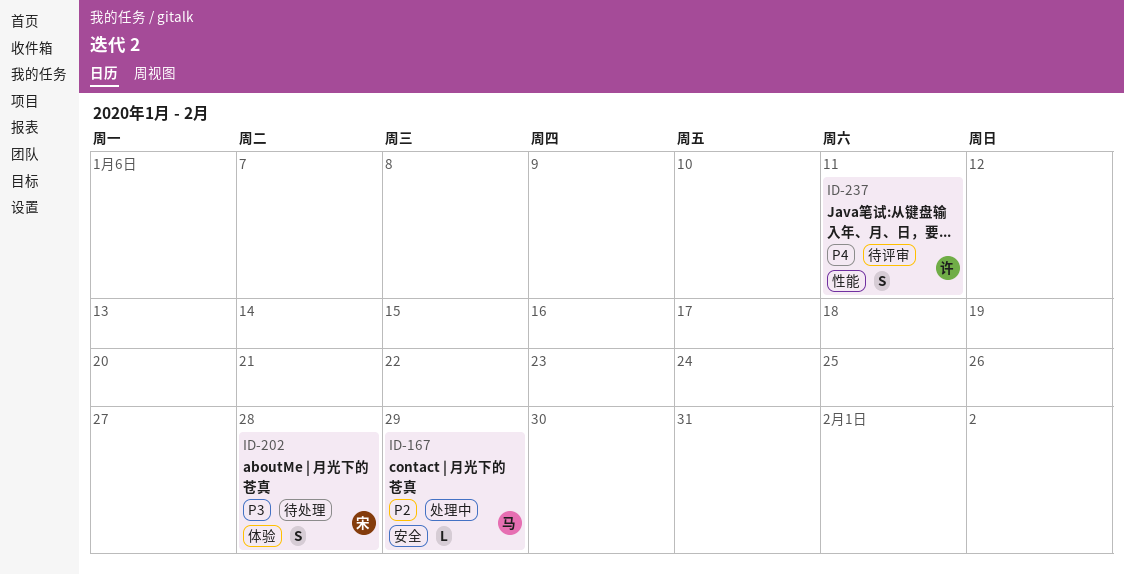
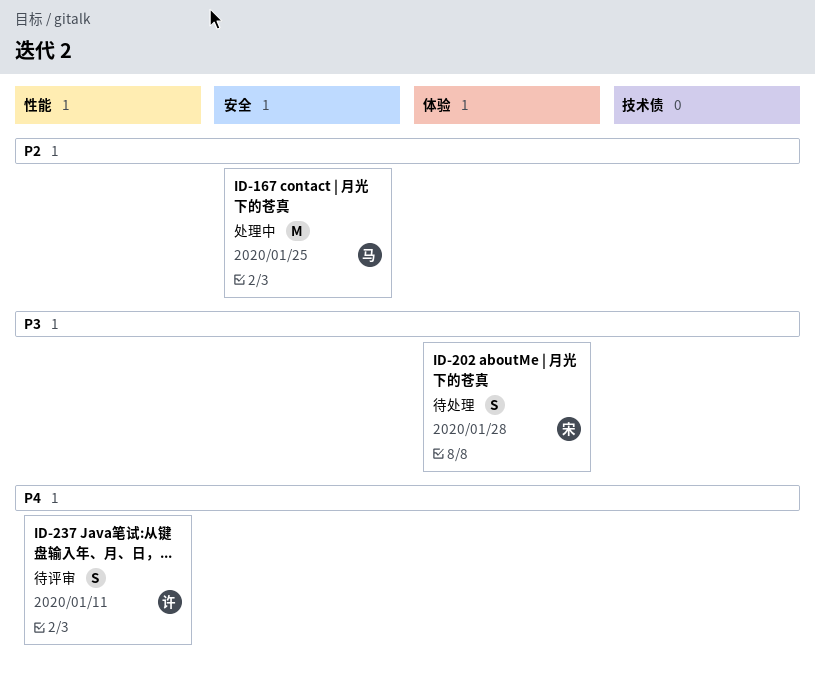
ID-167, estimate: L -> M
ID-167, due: Jan 29 -> Jan 25

